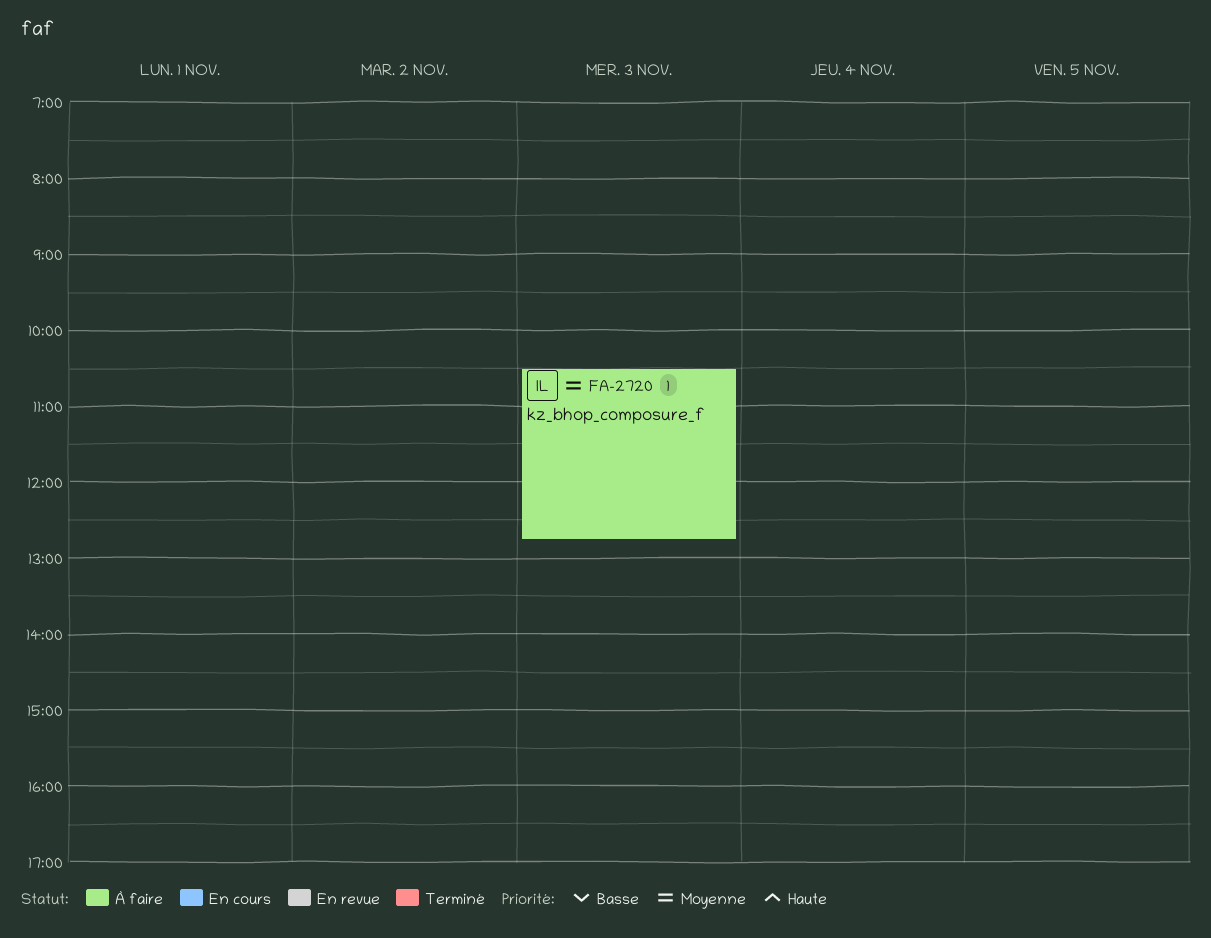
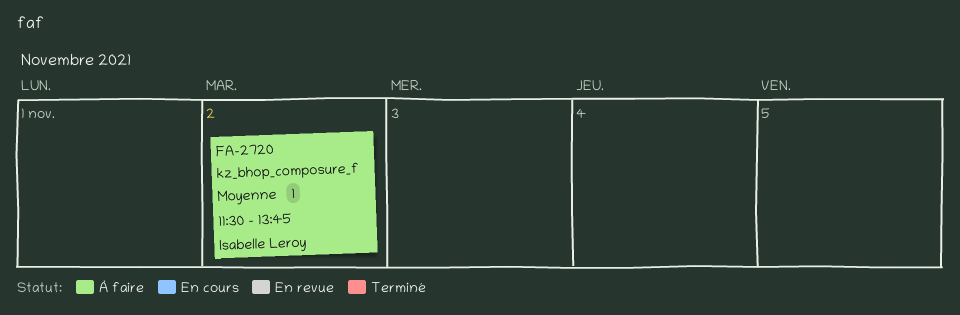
FA-2720, day: Nov 3 -> Nov 2
FA-2720, begins: 10:30 -> 11:30
FA-2720, ends: 12:45 -> 13:45

